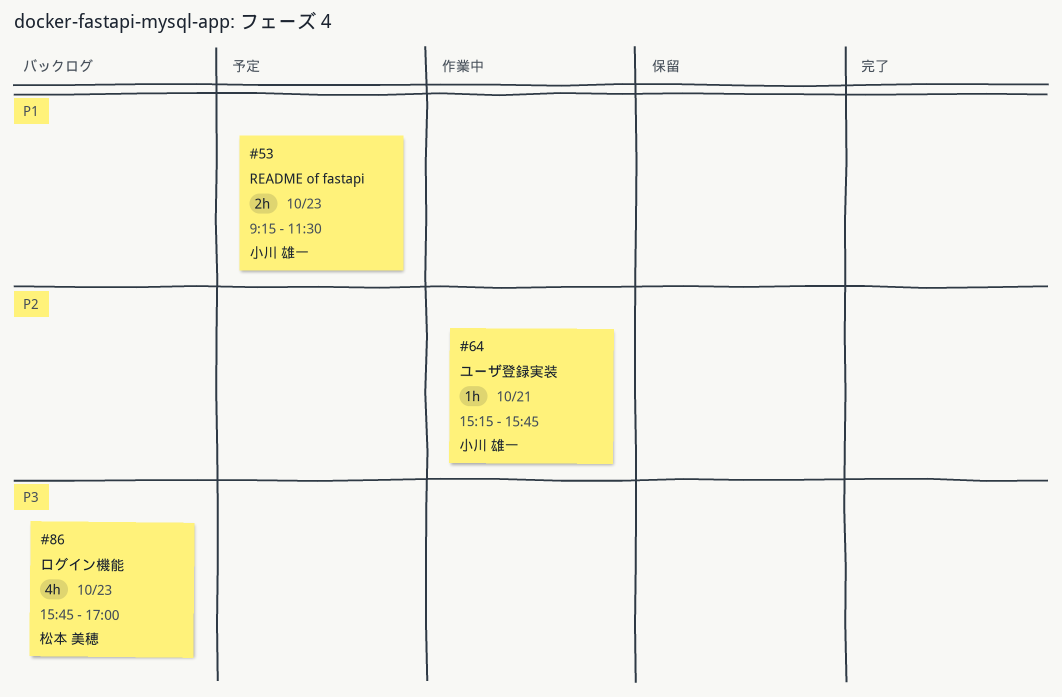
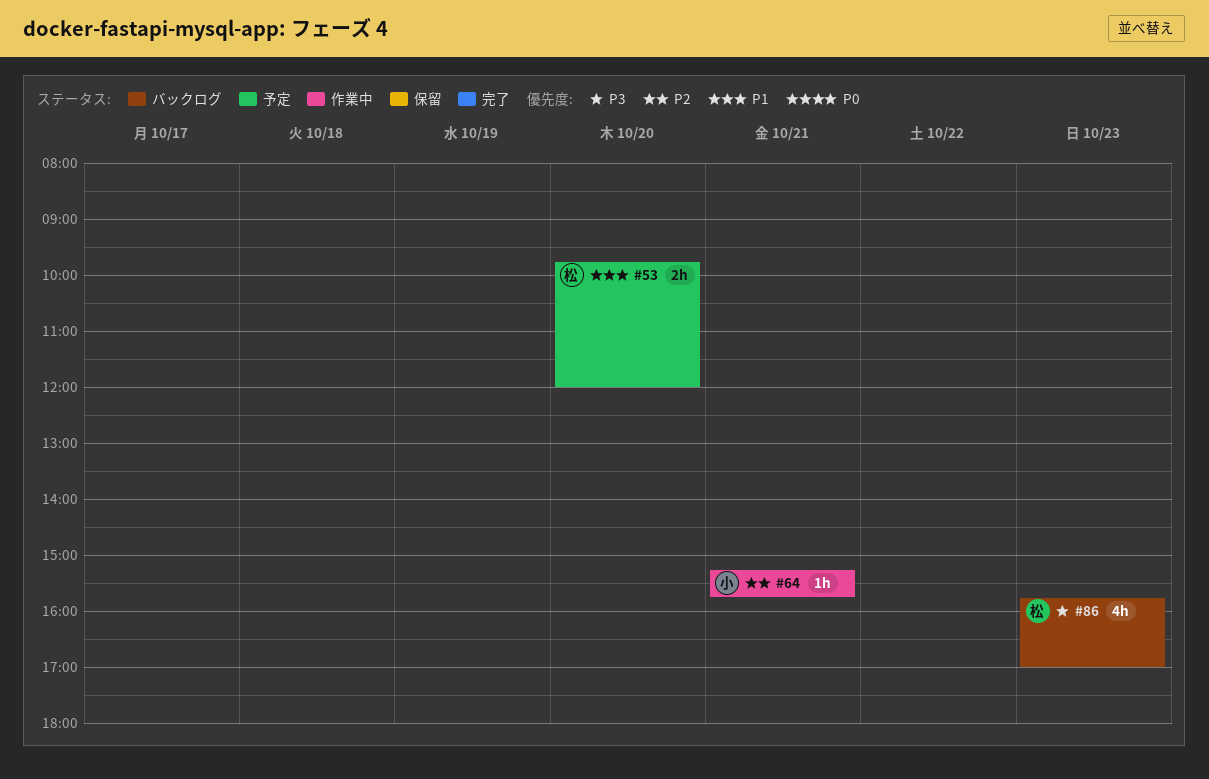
#53, owner: 小川 雄一 -> 松本 美穂
#53, day: Oct 23 -> Oct 20
#53, begins: 09:15 -> 09:45
#53, ends: 11:30 -> 12:00

